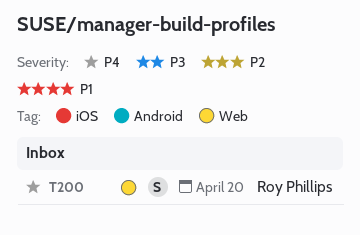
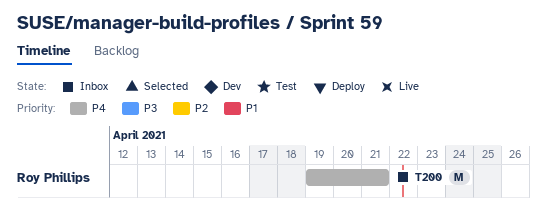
T200, estimate: S -> M
T200, due: Apr 20 -> Apr 21

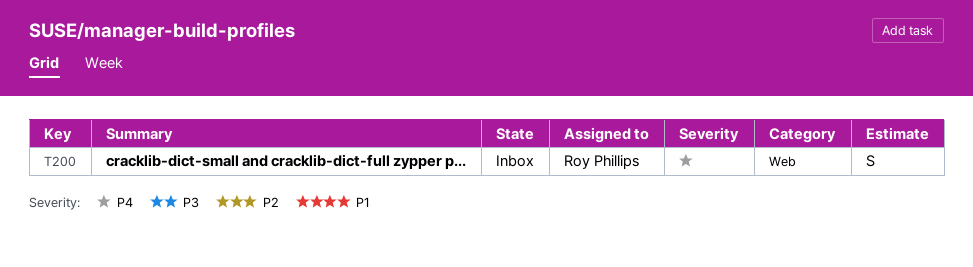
T200, estimate: M -> S

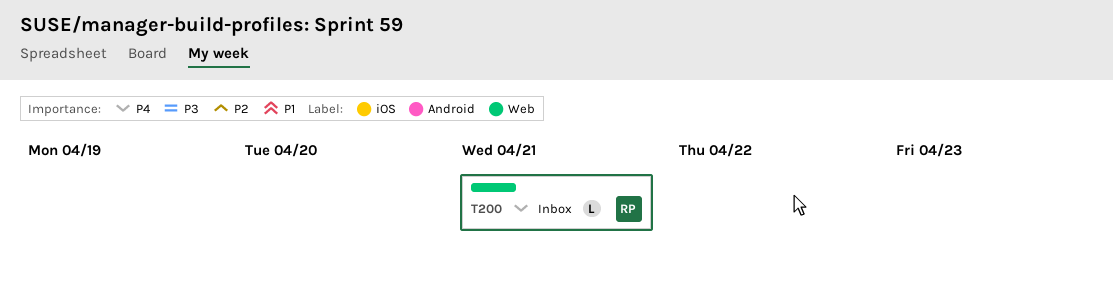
T200, estimate: S -> L

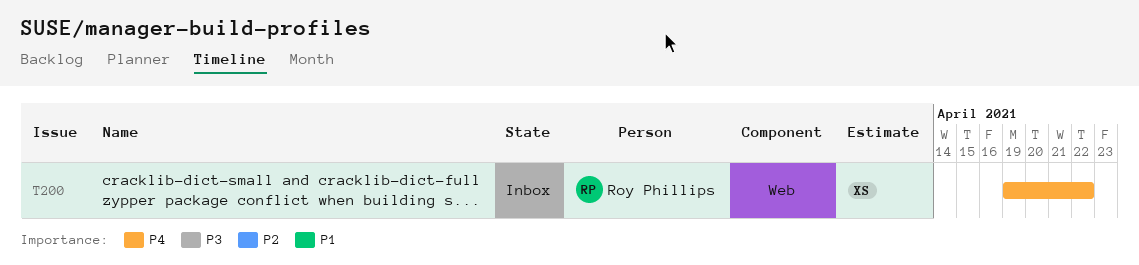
T200, estimate: L -> XS
T200, due: Apr 21 -> Apr 22

